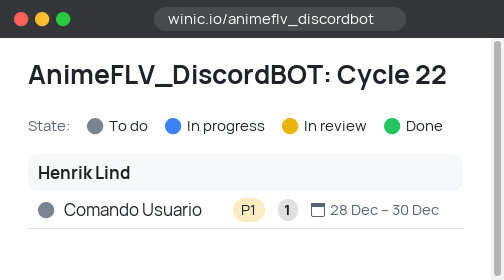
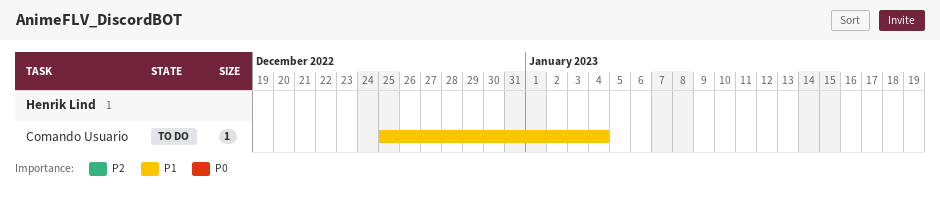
Comando Usuario, start: Dec 28 -> Dec 25
Comando Usuario, due: Dec 30 -> Jan 4

